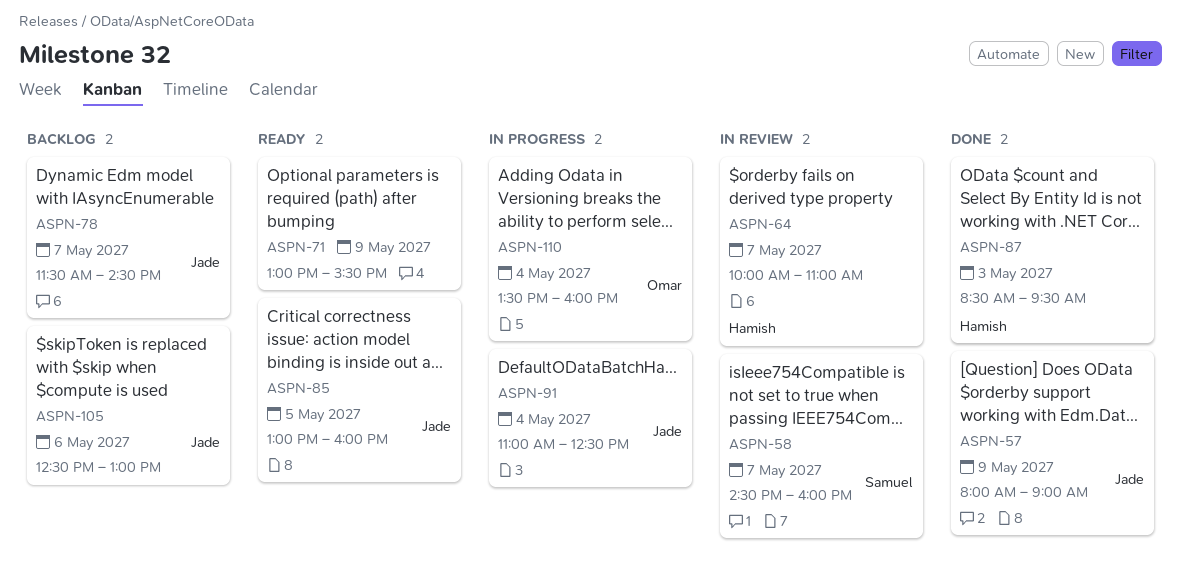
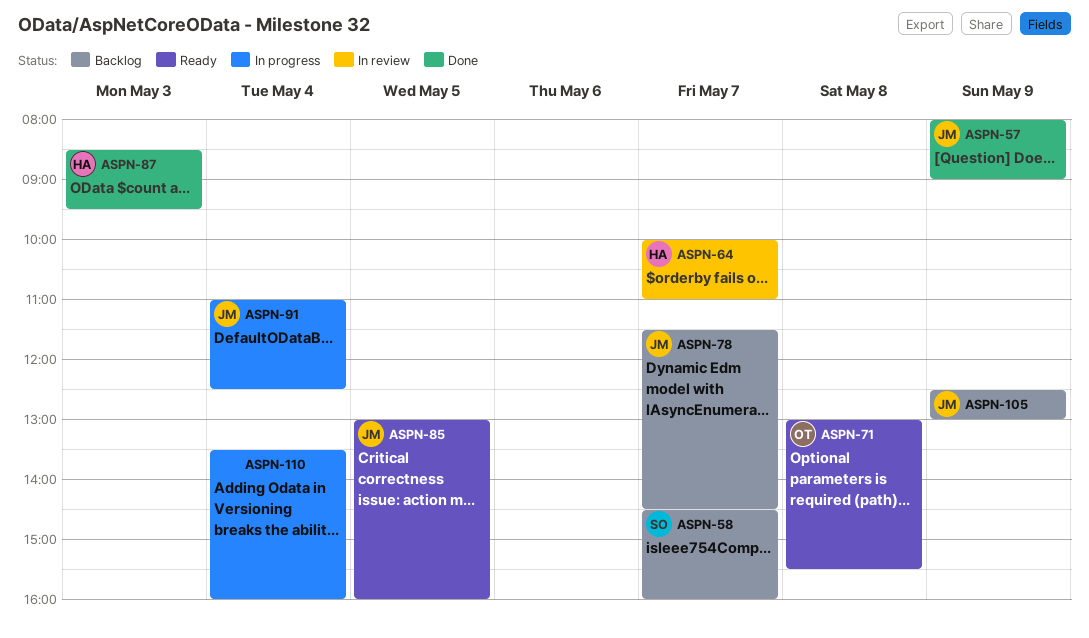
ASPN-58, status: In review -> Backlog
ASPN-71, owner: none -> Omar
ASPN-71, day: May 9 -> May 8
ASPN-105, day: May 6 -> May 9
ASPN-110, owner: Omar -> none

